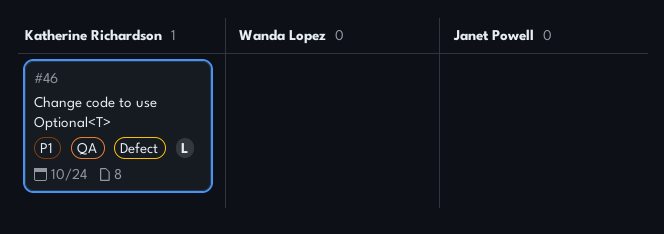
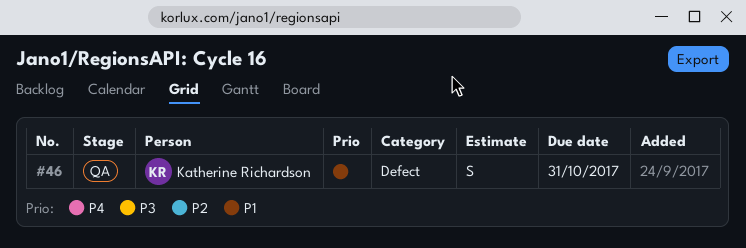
#46, estimate: L -> S
#46, due: Oct 24 -> Oct 31

